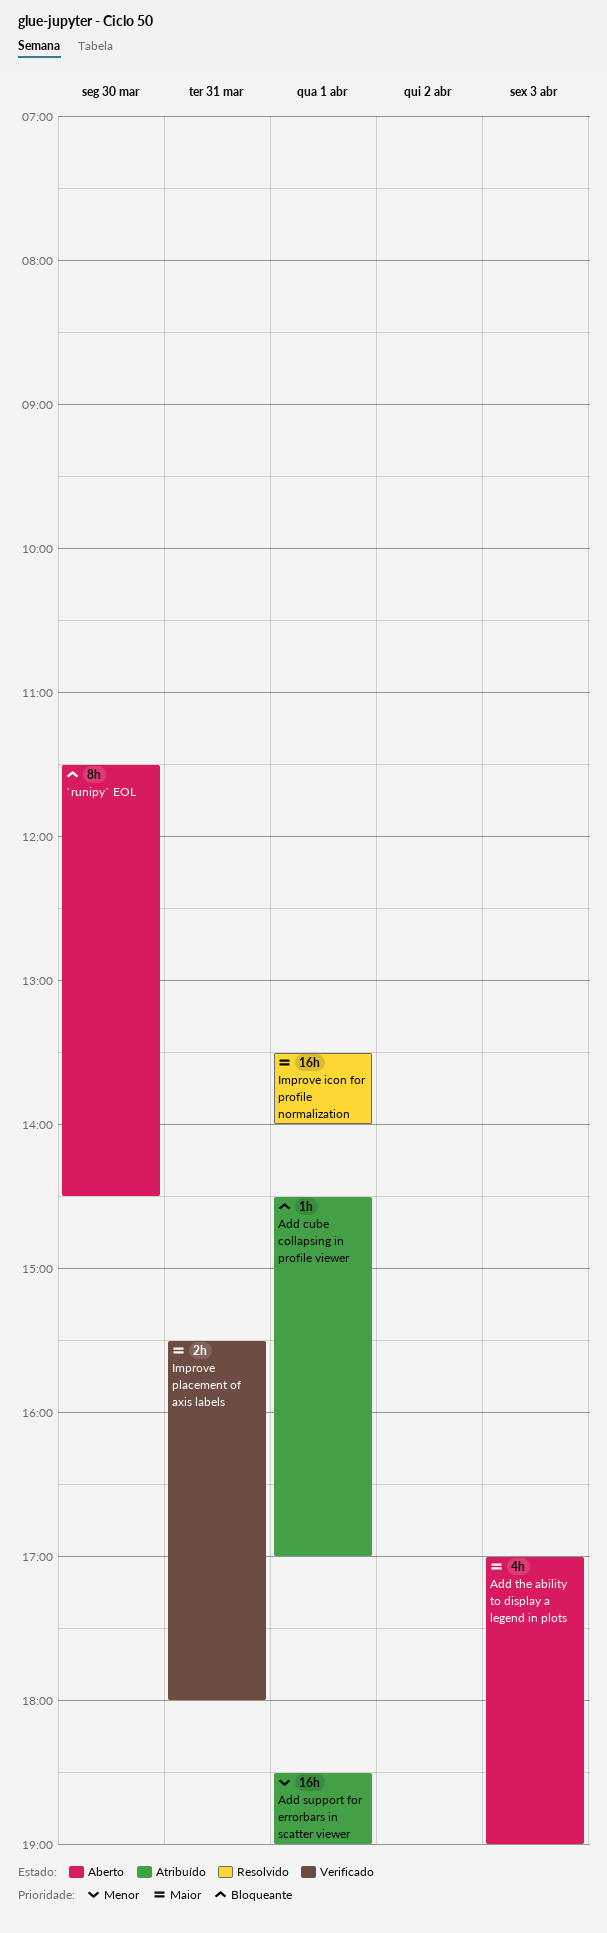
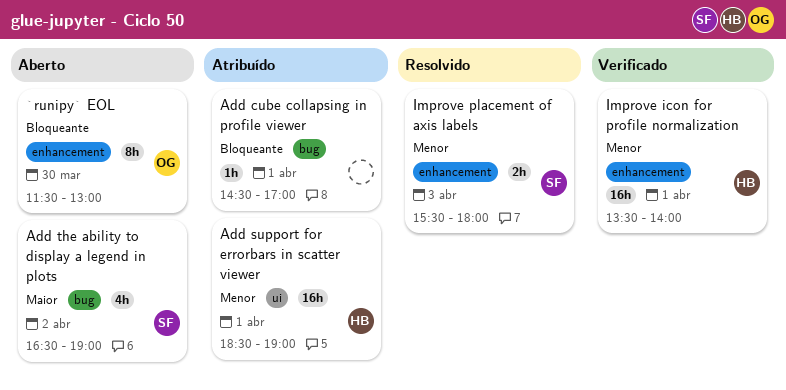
`runipy` EOL, ends: 14:30 -> 13:00
Add the ability to display a legend in plots, day: Apr 3 -> Apr 2
Add the ability to display a legend in plots, begins: 17:00 -> 16:30
Improve icon for profile normalization, status: Resolvido -> Verificado
Improve icon for profile normalization, priority: Maior -> Menor
Improve placement of axis labels, status: Verificado -> Resolvido
Improve placement of axis labels, priority: Maior -> Menor
Improve placement of axis labels, day: Mar 31 -> Apr 3

